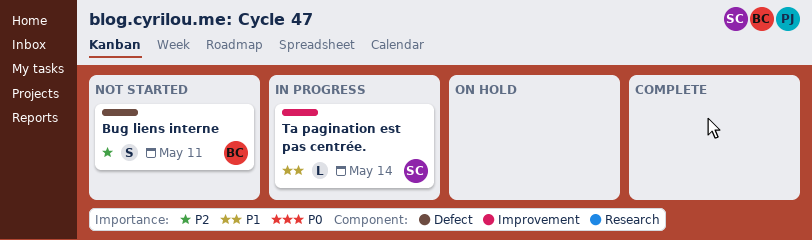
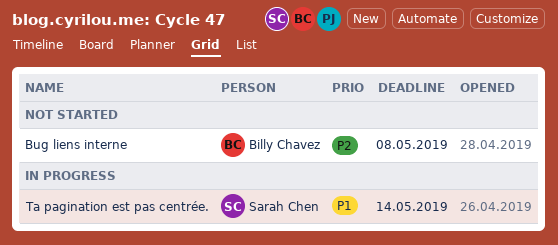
Bug liens interne, due: May 11 -> May 8

